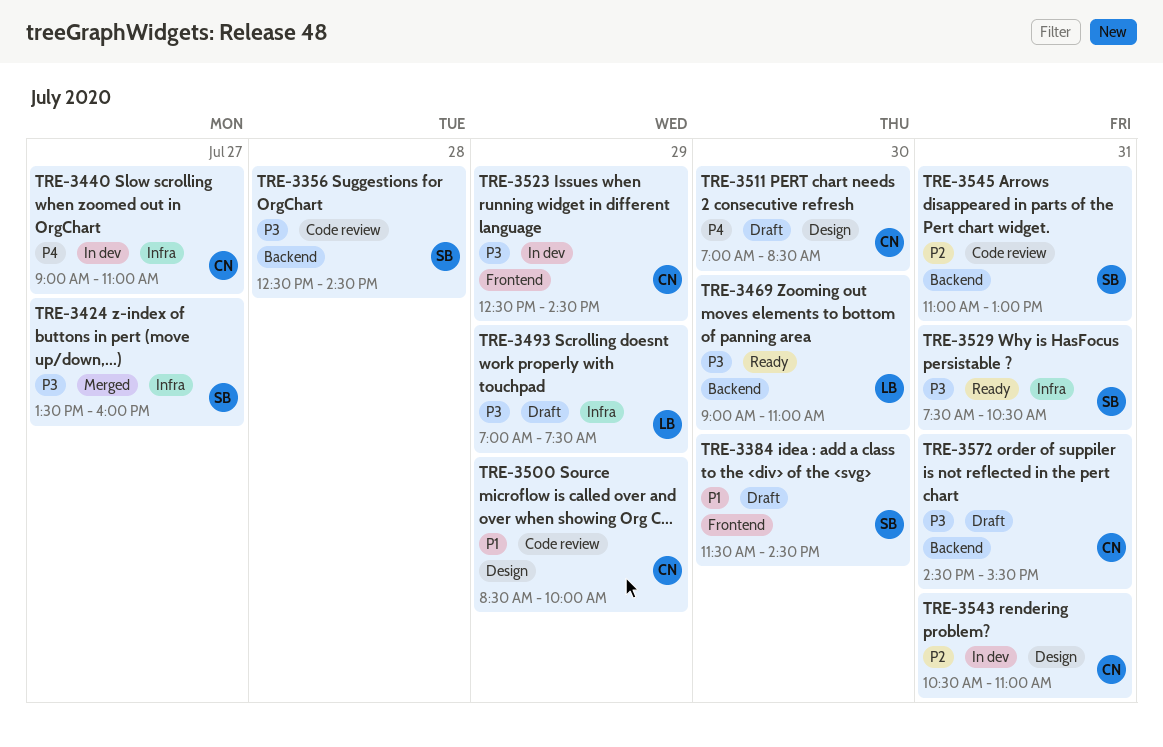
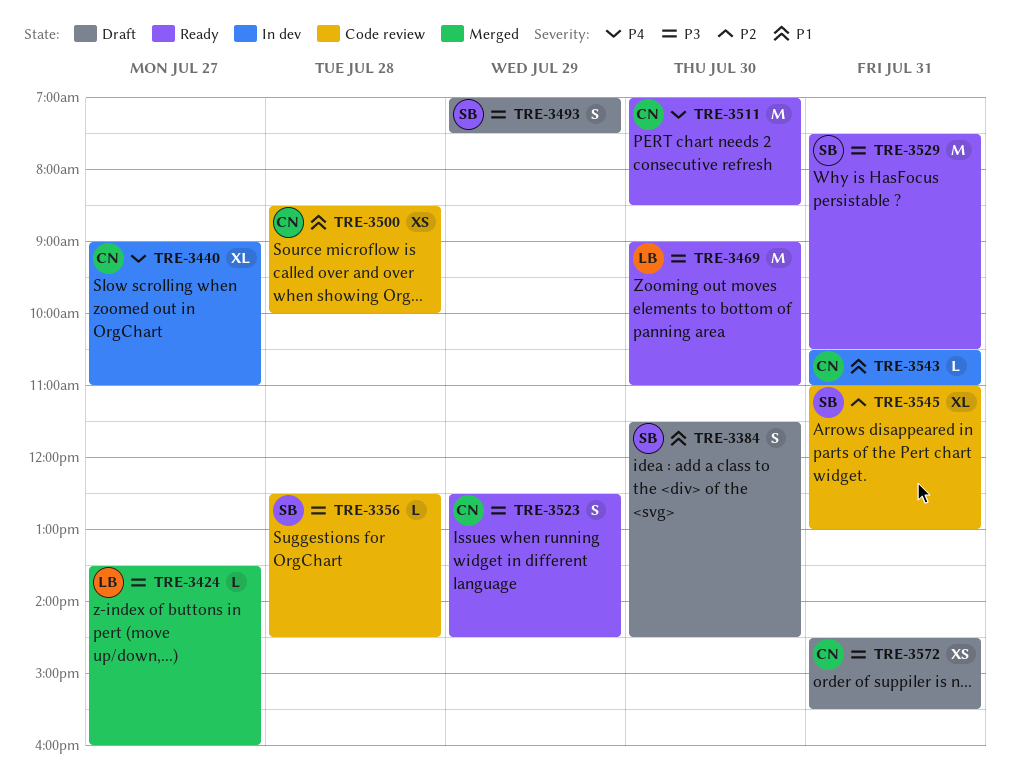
TRE-3424, owner: SB -> LB
TRE-3493, owner: LB -> SB
TRE-3500, day: Jul 29 -> Jul 28
TRE-3511, status: Draft -> Ready
TRE-3523, status: In dev -> Ready
TRE-3543, priority: P2 -> P1

